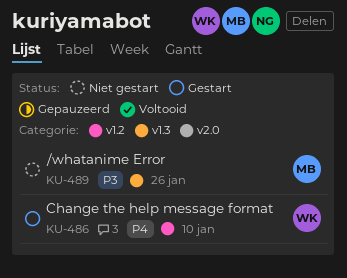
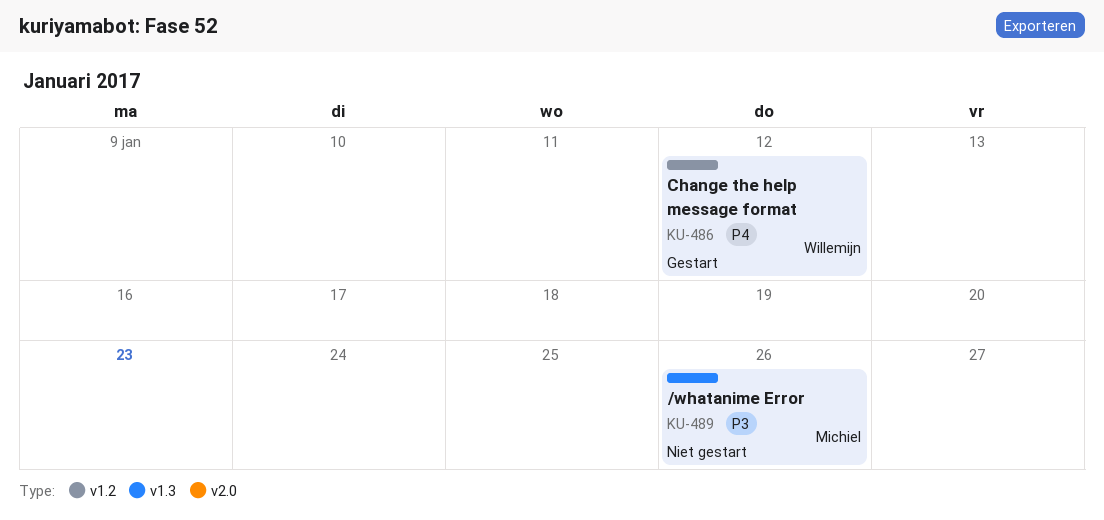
KU-486, due: Jan 10 -> Jan 12

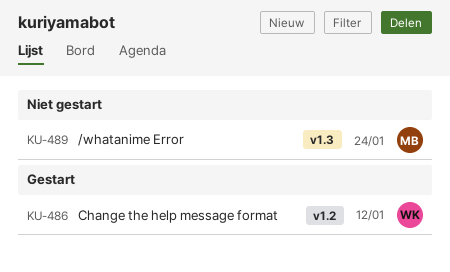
KU-489, due: Jan 26 -> Jan 24

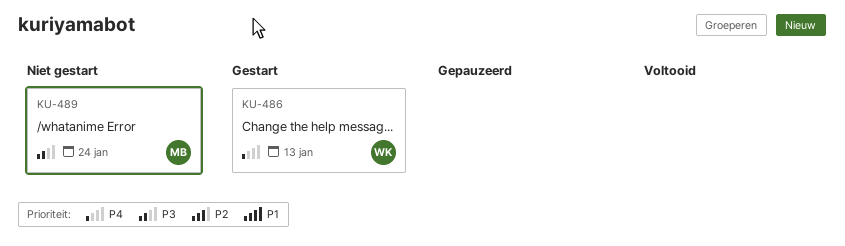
KU-486, due: Jan 12 -> Jan 13

